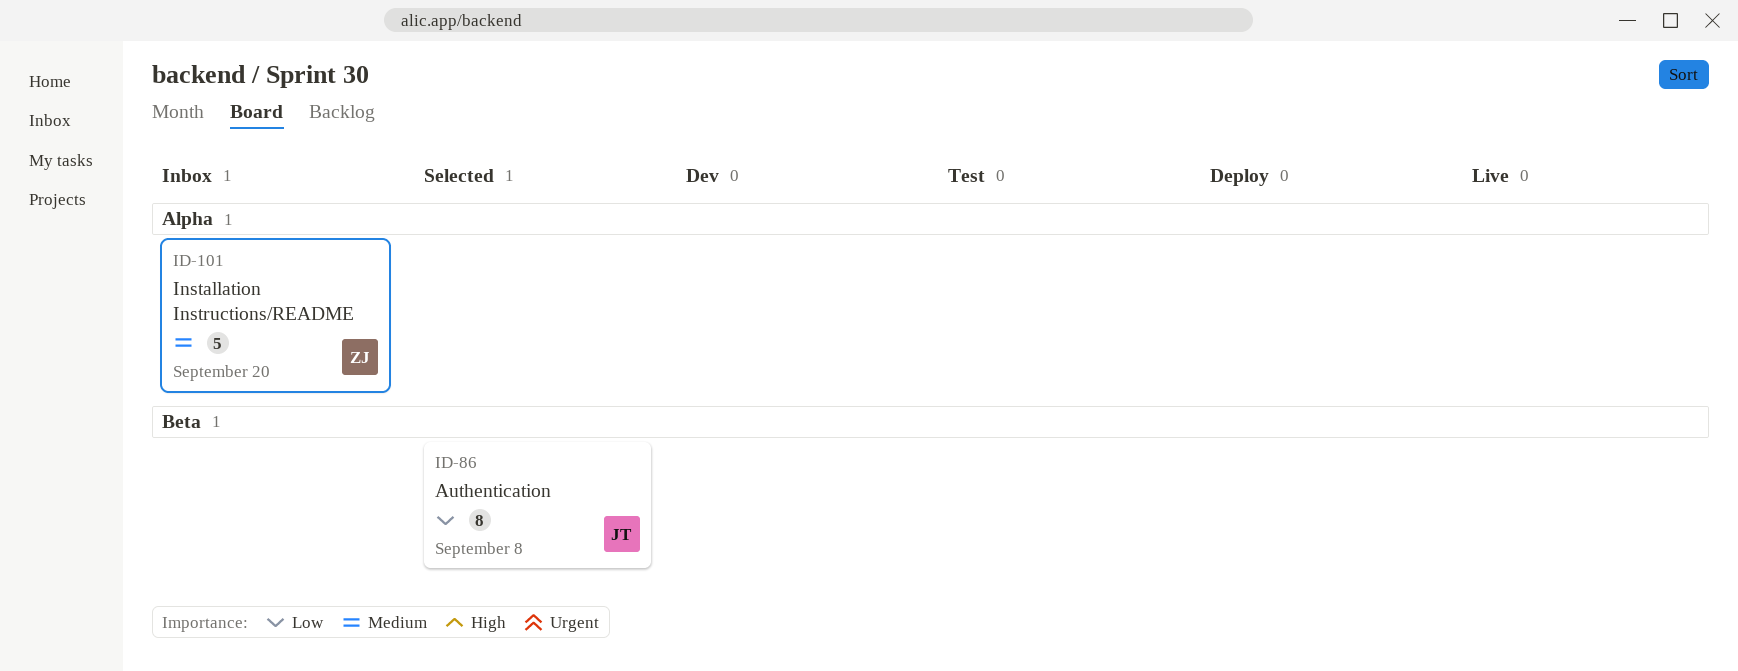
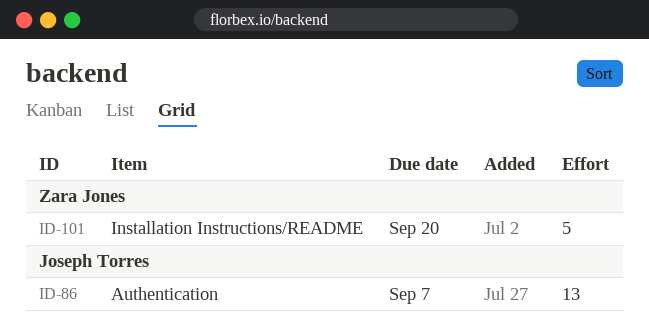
ID-86, estimate: 8 -> 13
ID-86, due: Sep 8 -> Sep 7

